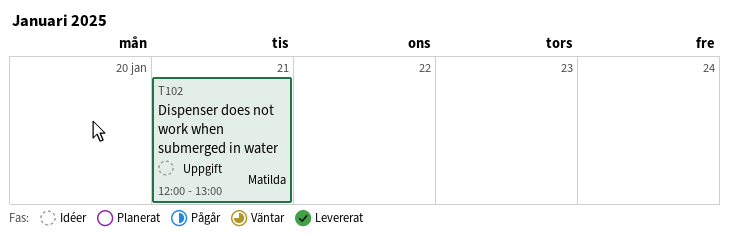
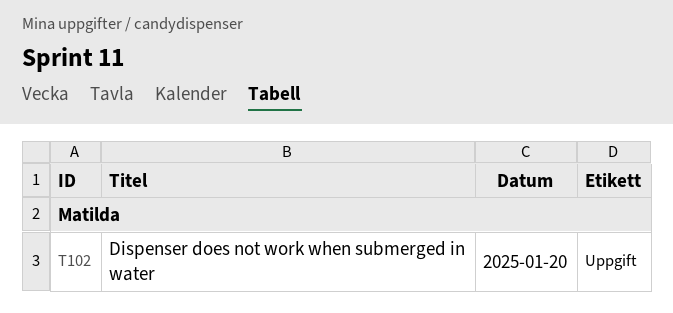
T102, day: Jan 21 -> Jan 20

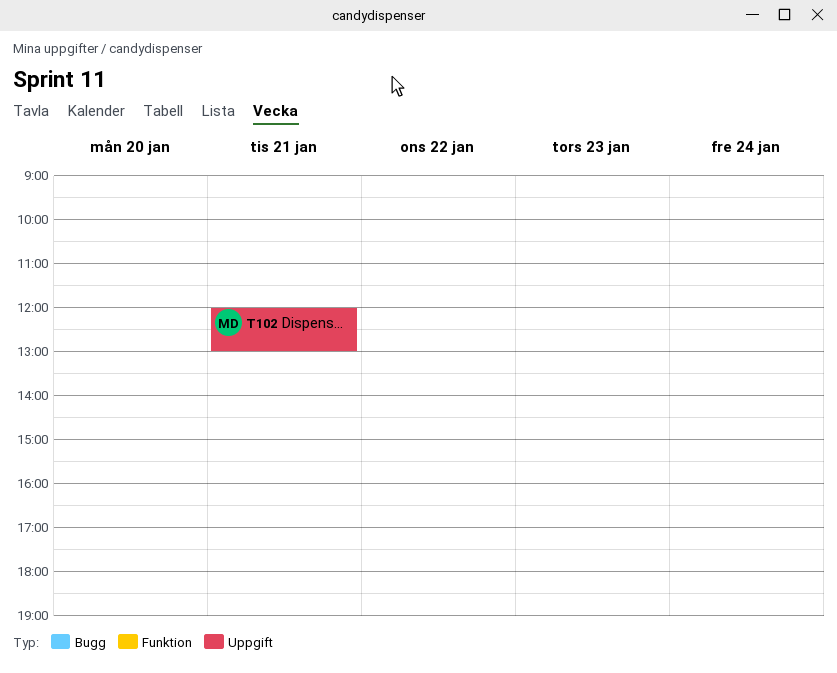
T102, day: Jan 20 -> Jan 21

